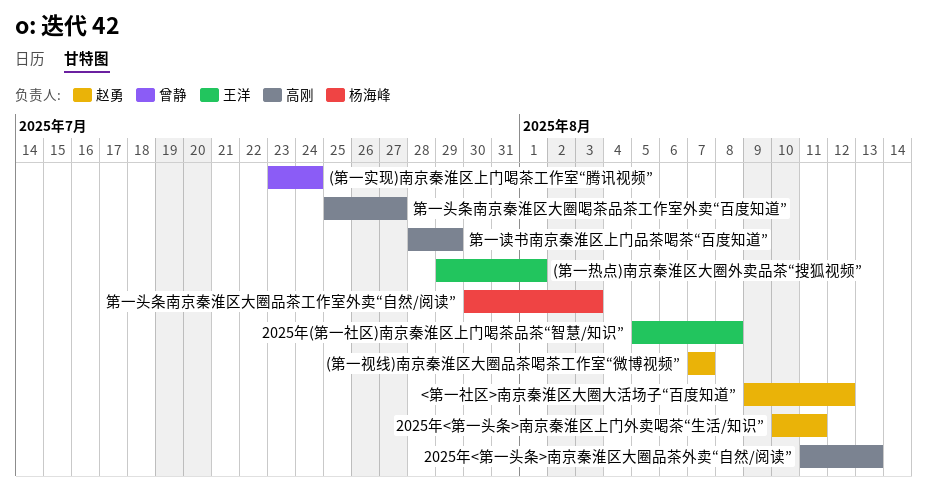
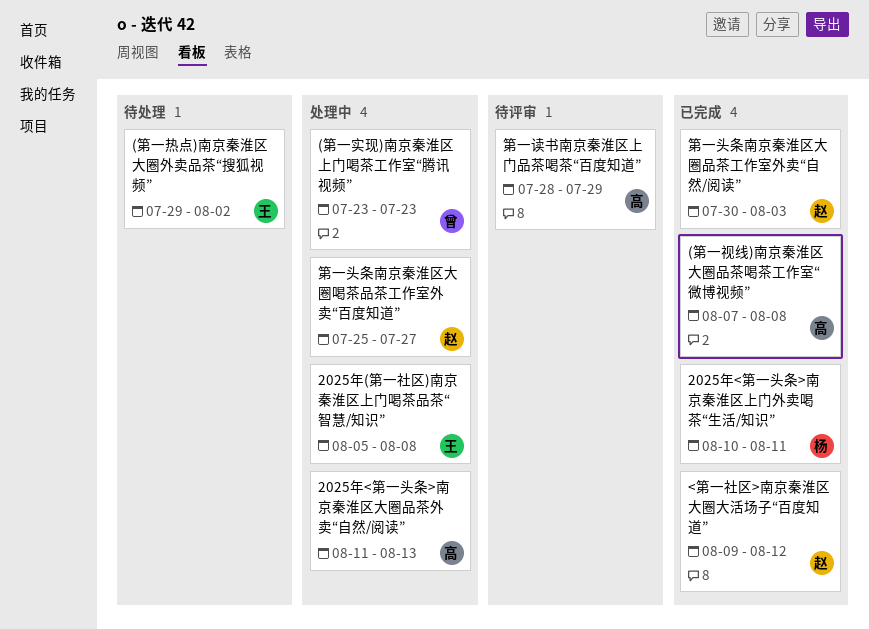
(第一实现)南京秦淮区上门喝茶工作室“腾讯视频”, due: Jul 24 -> Jul 23
(第一热点)南京秦淮区大圈外卖品茶“搜狐视频”, due: Aug 1 -> Aug 2
(第一视线)南京秦淮区大圈品茶喝茶工作室“微博视频”, owner: 赵勇 -> 高刚
(第一视线)南京秦淮区大圈品茶喝茶工作室“微博视频”, due: Aug 7 -> Aug 8
2025年<第一头条>南京秦淮区上门外卖喝茶“生活/知识”, owner: 赵勇 -> 杨海峰
第一头条南京秦淮区大圈品茶工作室外卖“自然/阅读”, owner: 杨海峰 -> 赵勇
第一头条南京秦淮区大圈喝茶品茶工作室外卖“百度知道”, owner: 高刚 -> 赵勇

